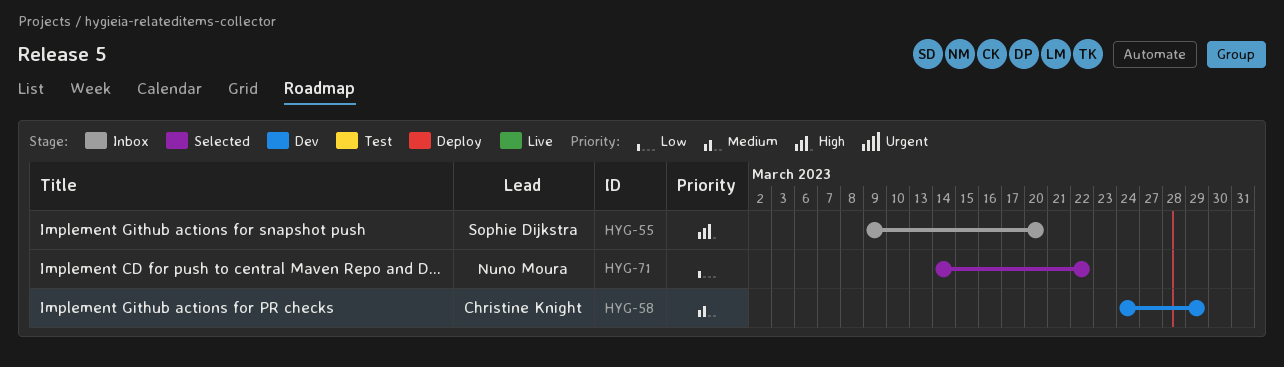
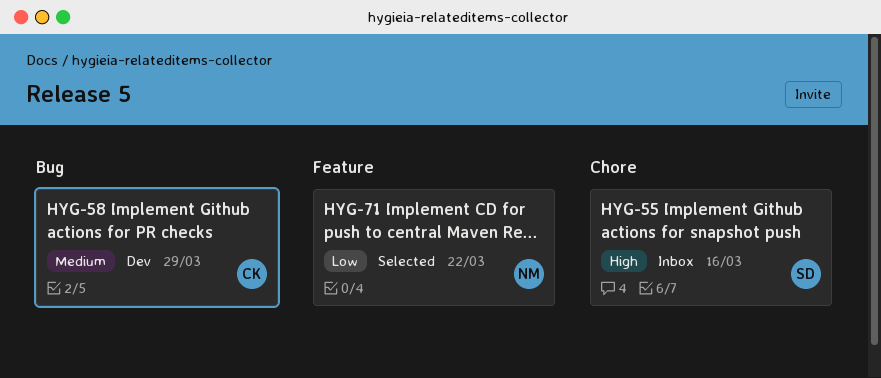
HYG-55, due: Mar 20 -> Mar 16

